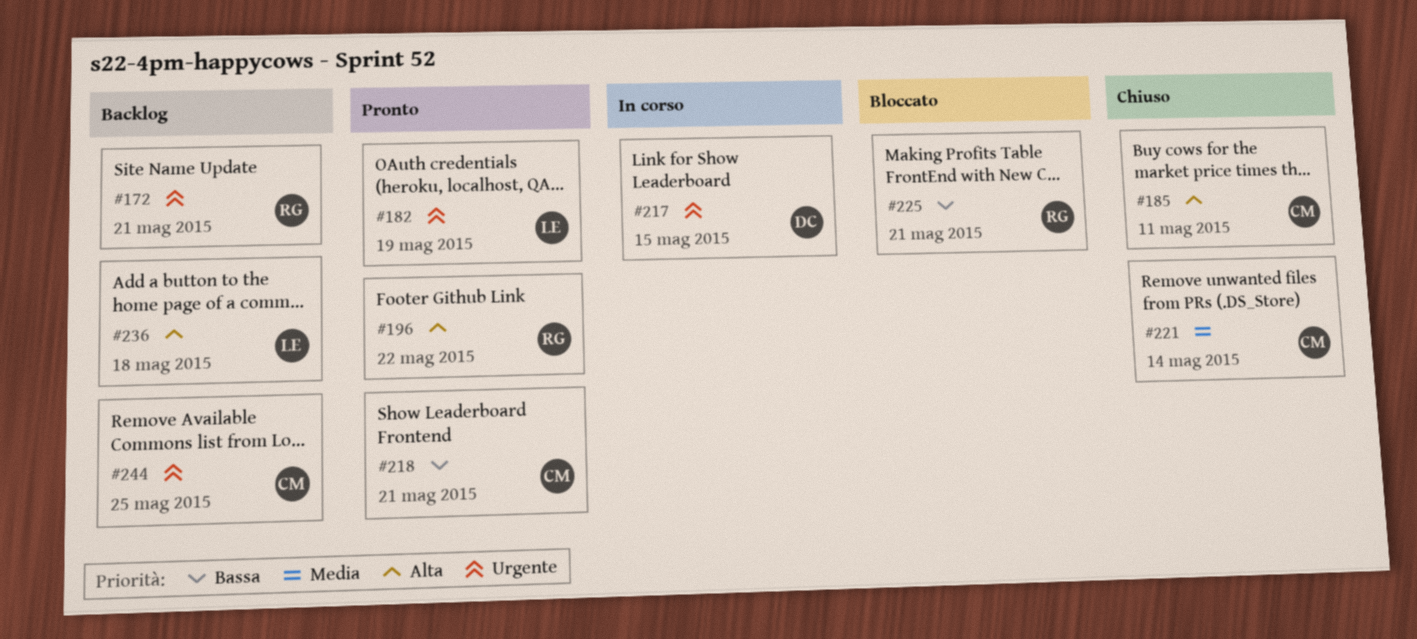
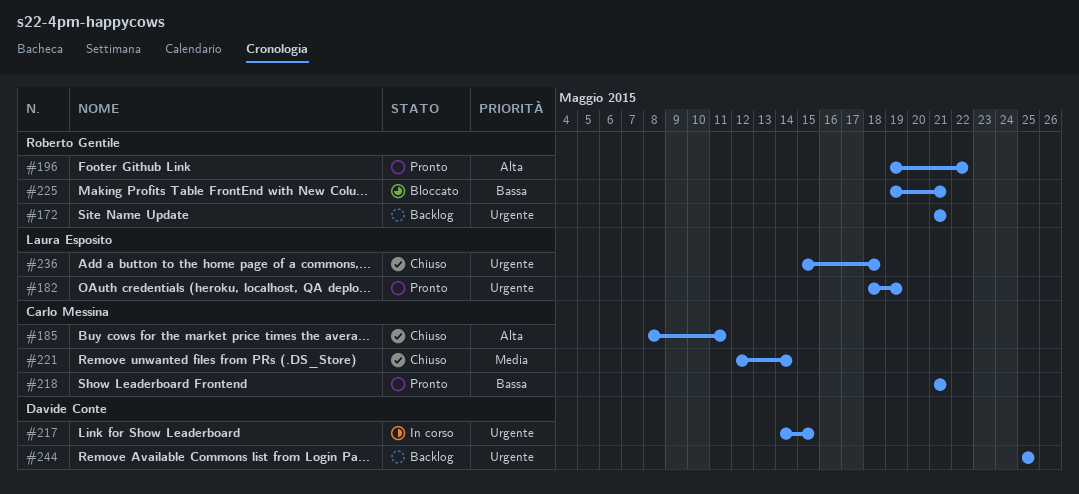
#236, status: Backlog -> Chiuso
#236, priority: Alta -> Urgente
#244, owner: Carlo Messina -> Davide Conte

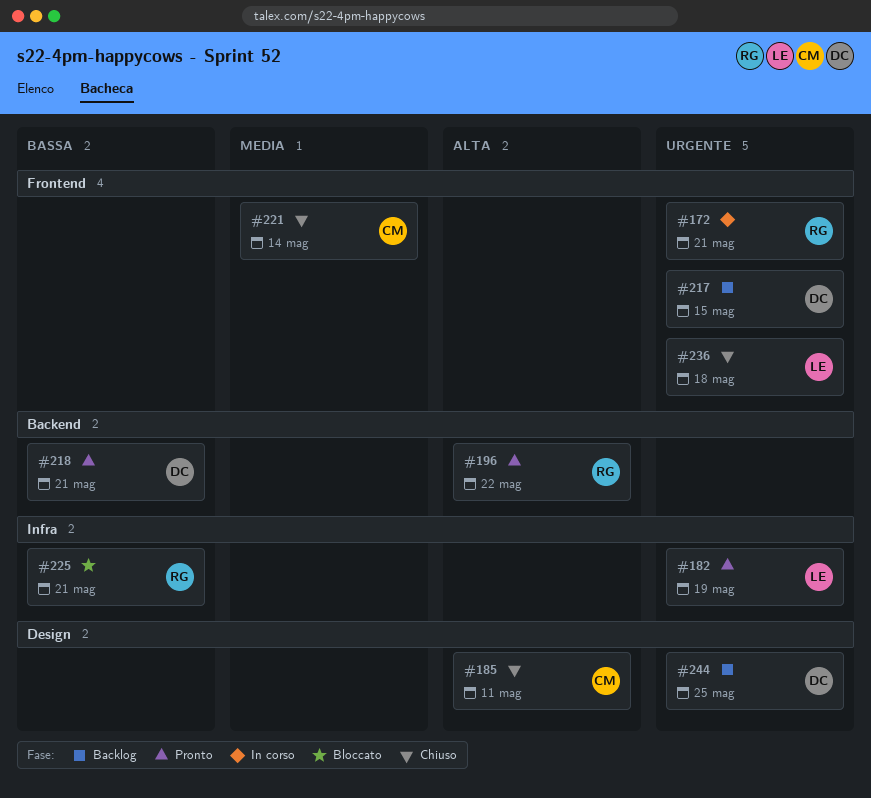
#172, status: Backlog -> In corso
#217, status: In corso -> Backlog
#218, owner: Carlo Messina -> Davide Conte

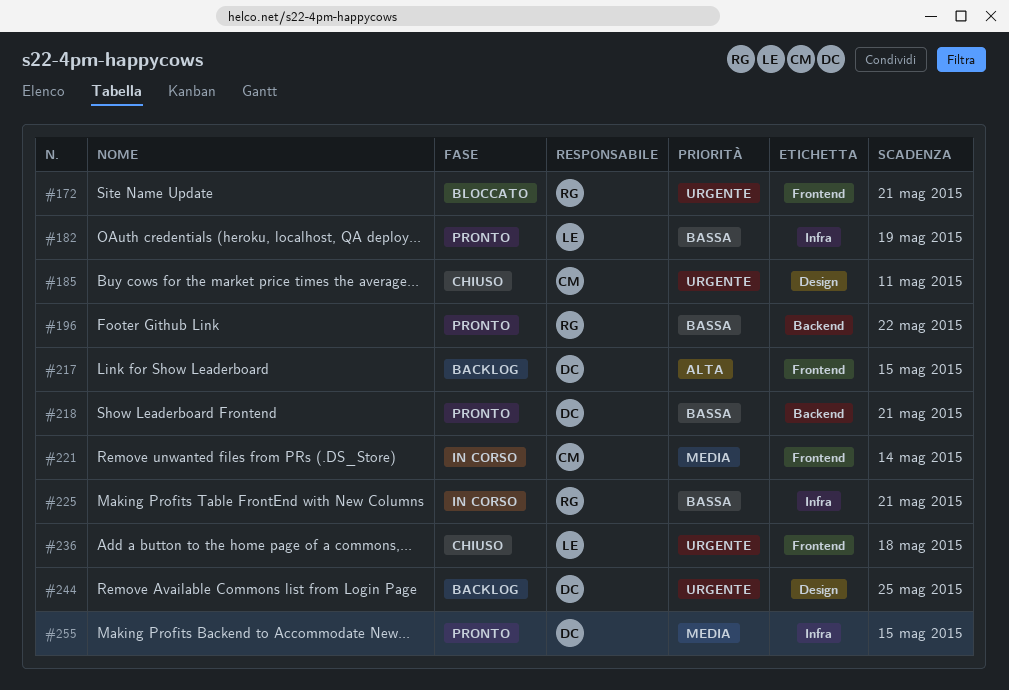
#172, status: In corso -> Bloccato
#182, priority: Urgente -> Bassa
#185, priority: Alta -> Urgente
#196, priority: Alta -> Bassa
#217, priority: Urgente -> Alta
#221, status: Chiuso -> In corso
#225, status: Bloccato -> In corso
#255: none -> present

